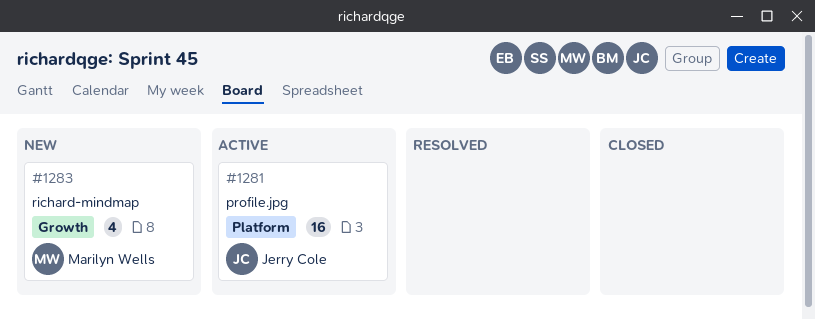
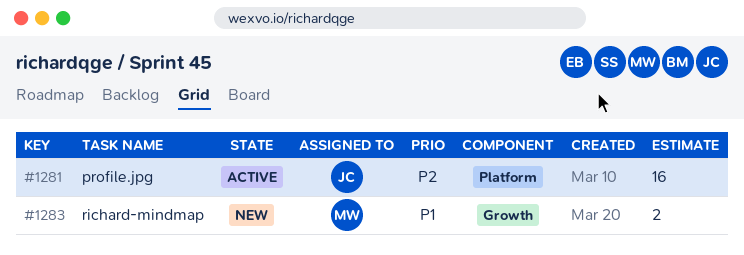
#1283, estimate: 4 -> 2

